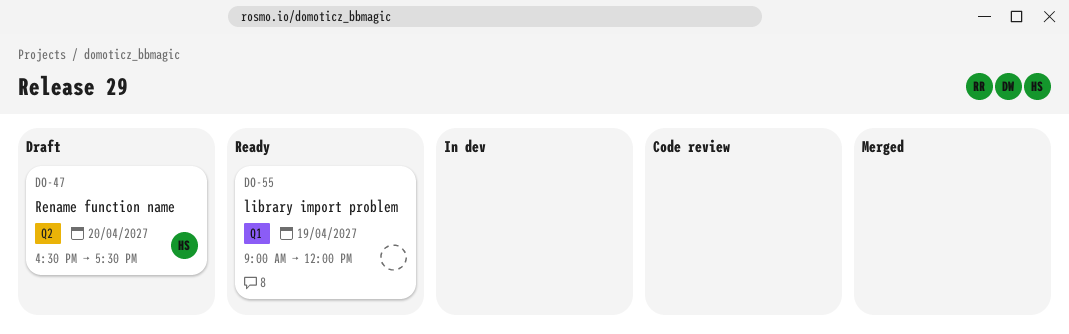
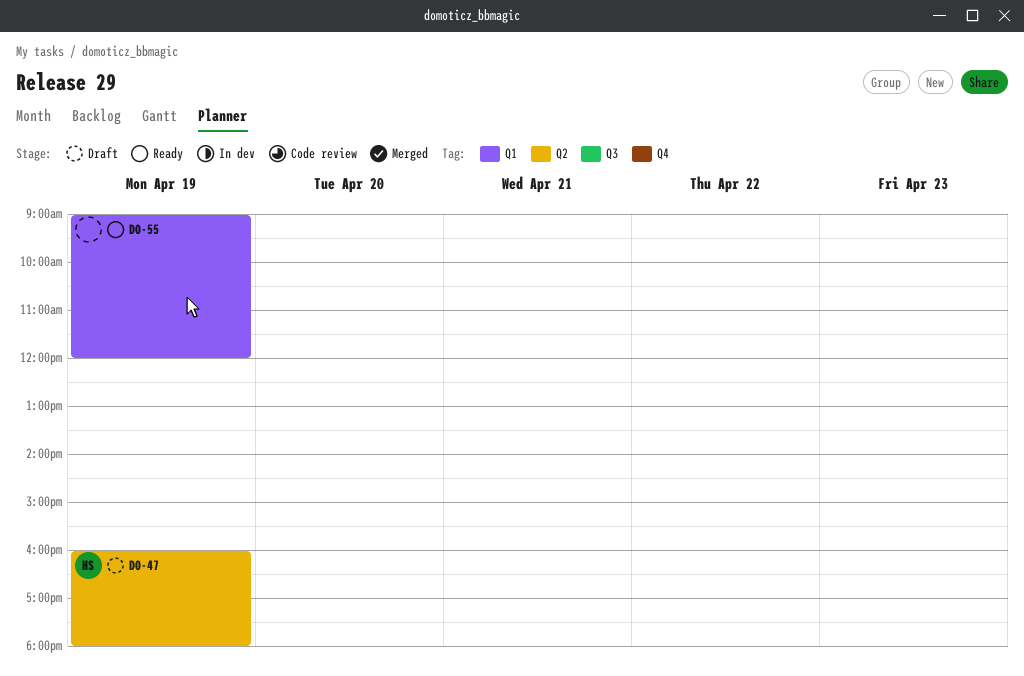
DO-47, day: Apr 20 -> Apr 19
DO-47, begins: 16:30 -> 16:00
DO-47, ends: 17:30 -> 18:00

